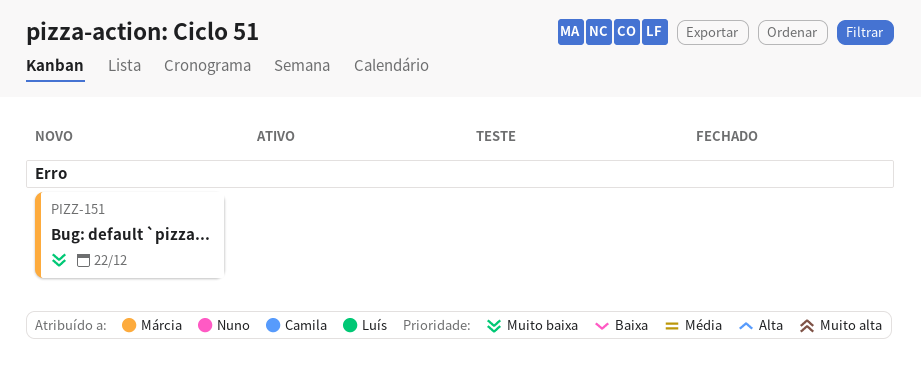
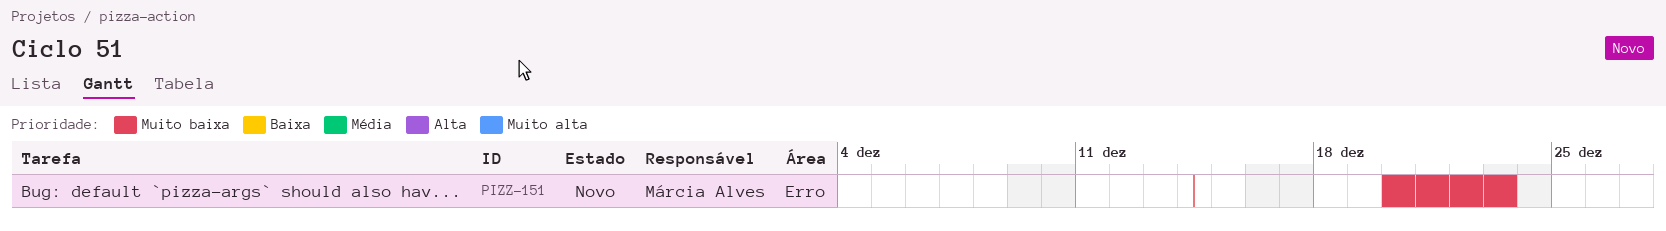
PIZZ-151, due: Dec 22 -> Dec 23

